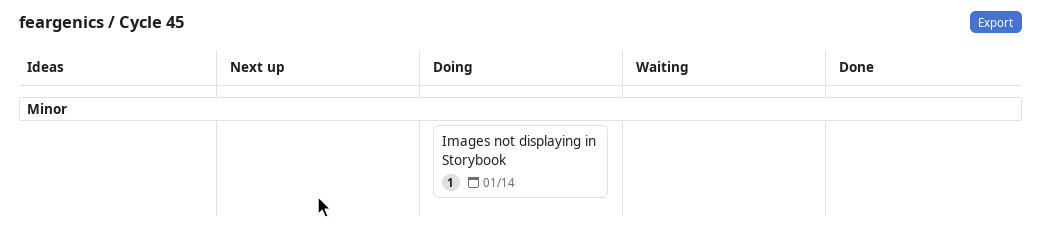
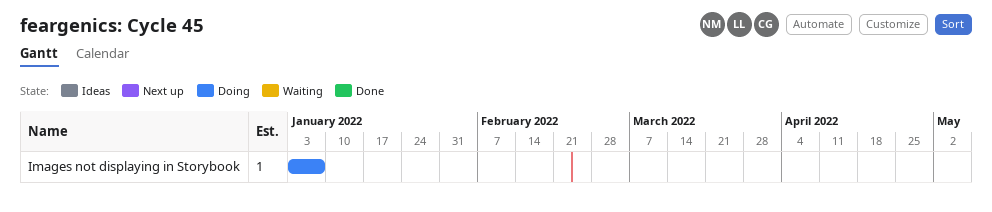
Images not displaying in Storybook, due: Jan 14 -> Jan 7

